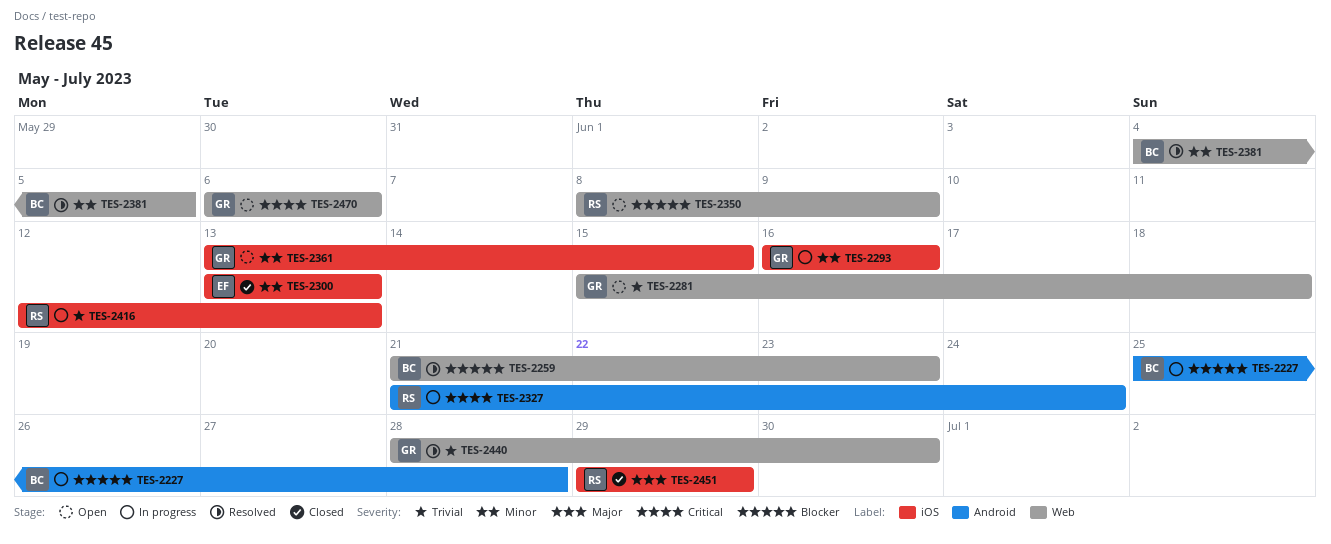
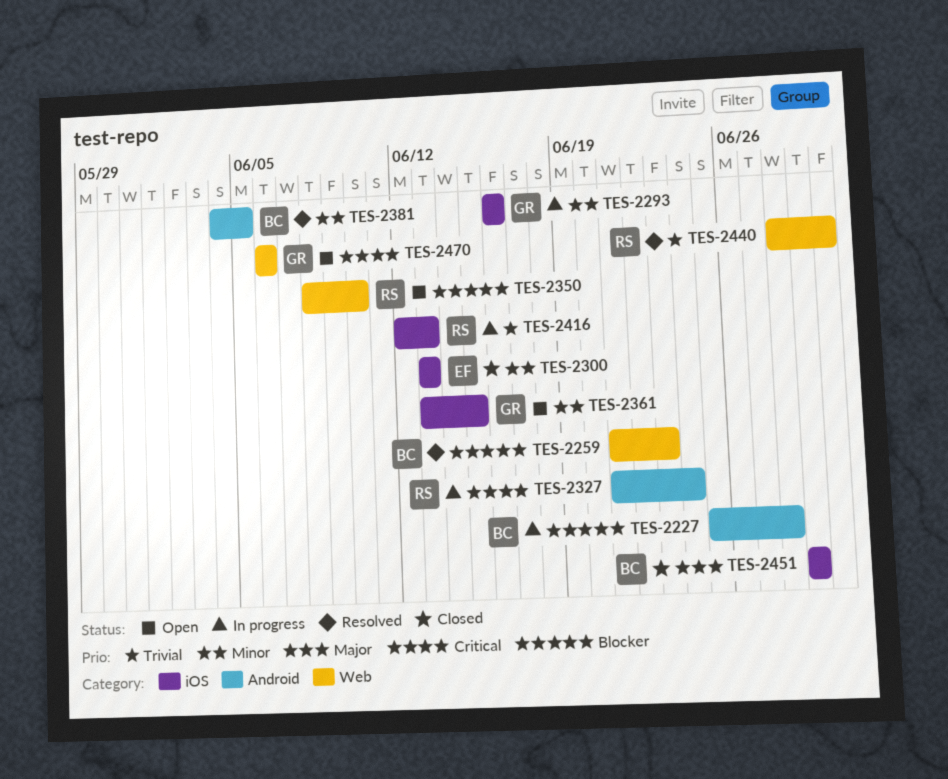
TES-2281: present -> none
TES-2350, due: Jun 9 -> Jun 10
TES-2381, label: Web -> Android
TES-2440, owner: GR -> RS
TES-2451, owner: RS -> BC

